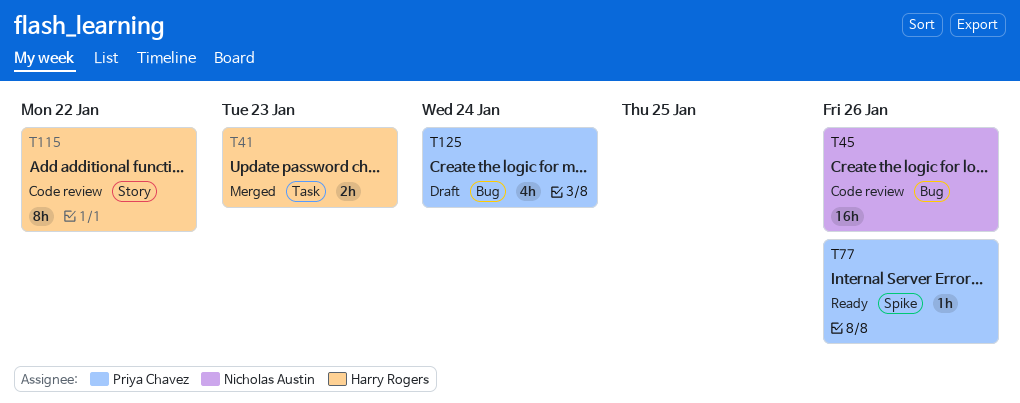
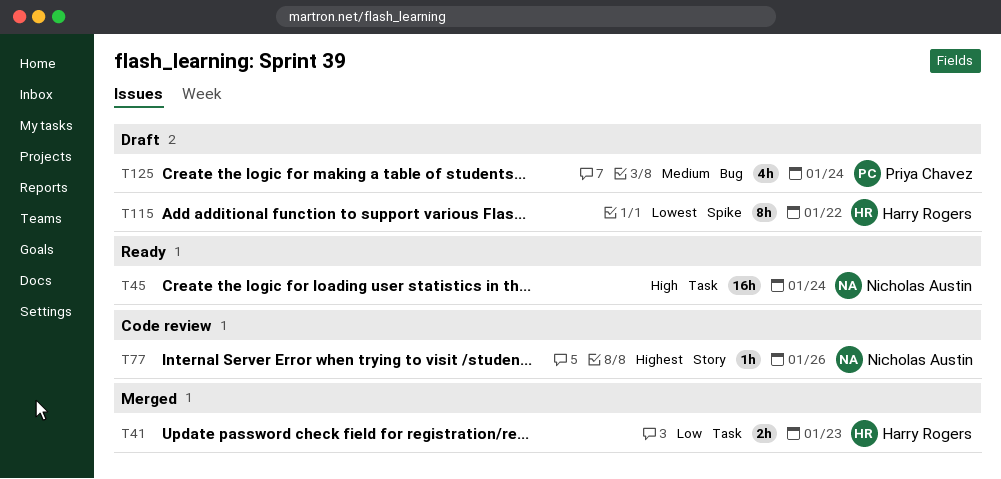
T45, status: Code review -> Ready
T45, label: Bug -> Task
T45, due: Jan 26 -> Jan 24
T77, status: Ready -> Code review
T77, owner: Priya Chavez -> Nicholas Austin
T77, label: Spike -> Story
T115, status: Code review -> Draft
T115, label: Story -> Spike

